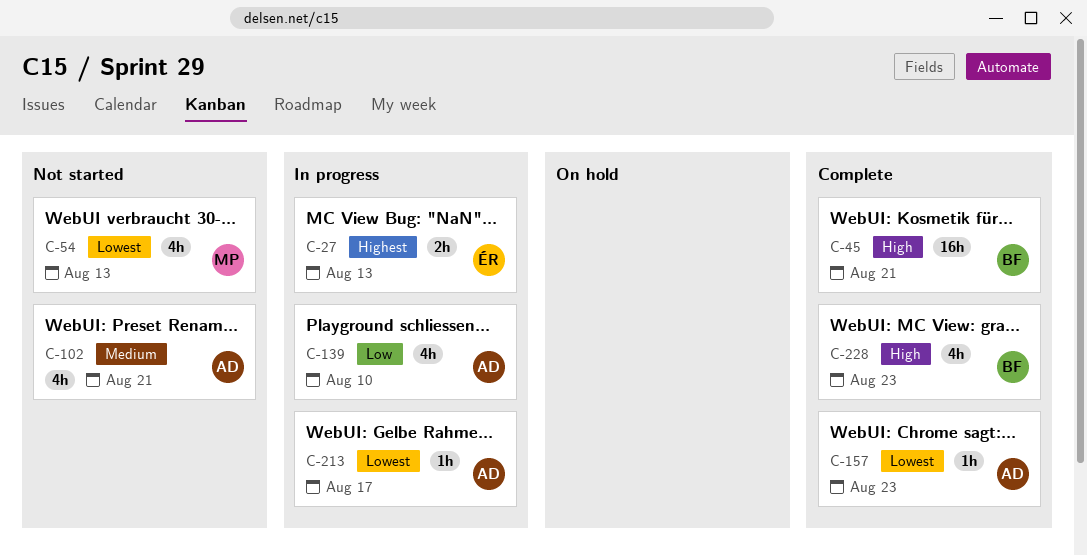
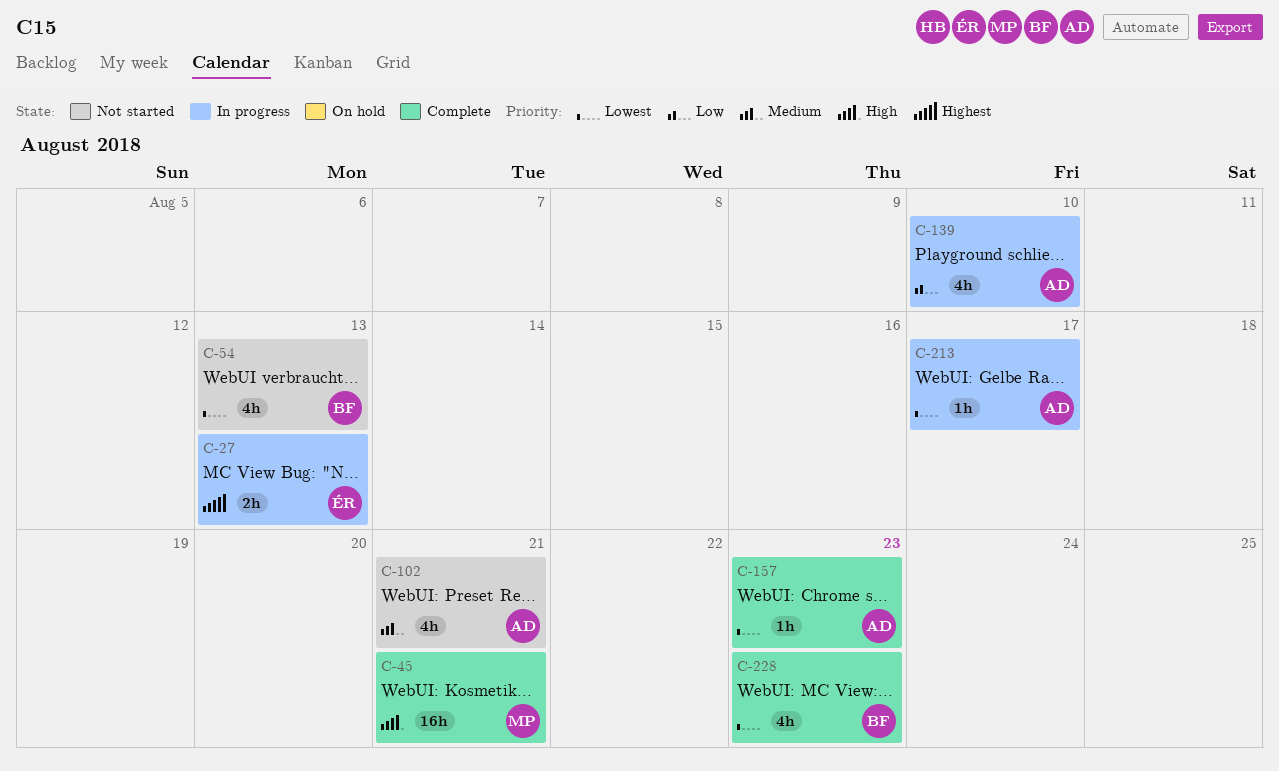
C-45, owner: BF -> MP
C-54, owner: MP -> BF
C-228, priority: High -> Lowest

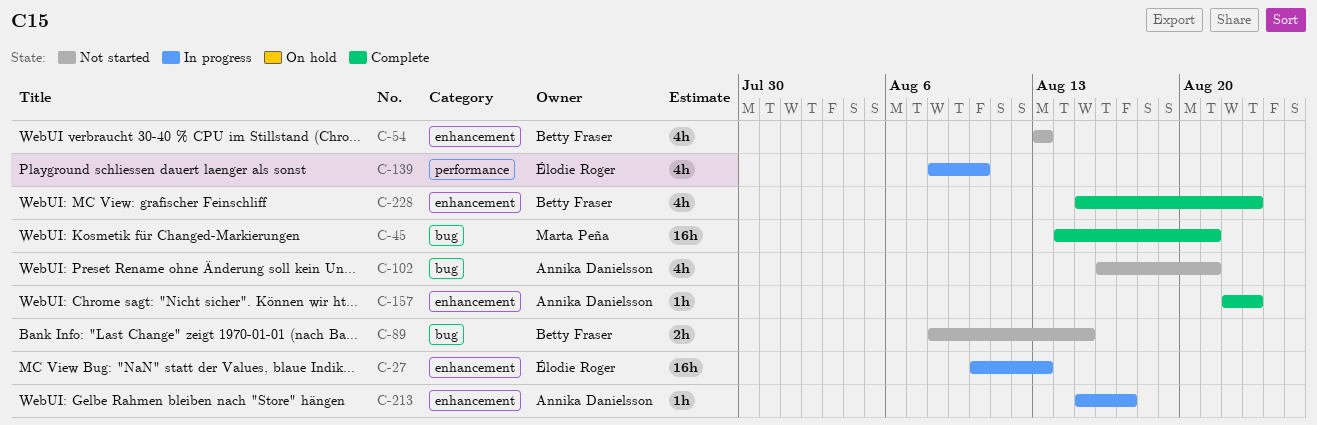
C-27, estimate: 2h -> 16h
C-89: none -> present
C-139, owner: Annika Danielsson -> Élodie Roger

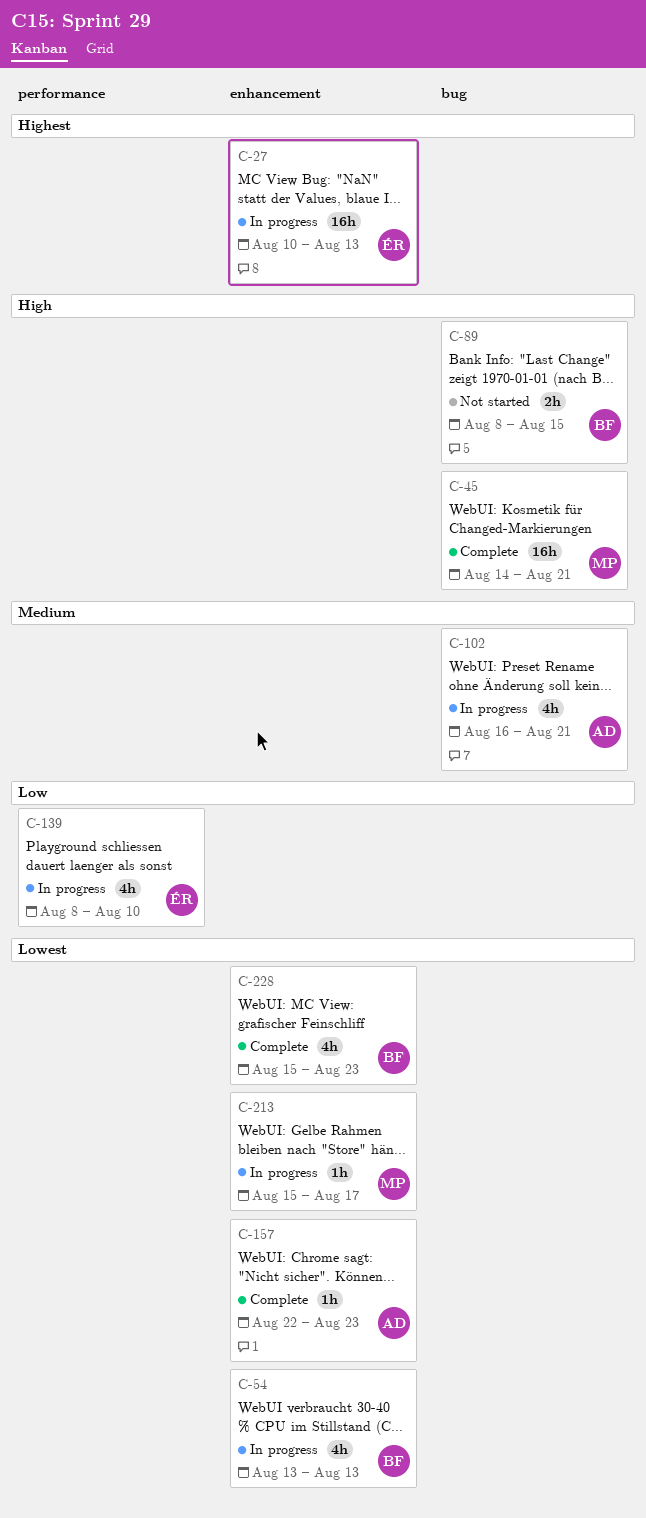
C-54, status: Not started -> In progress
C-102, status: Not started -> In progress
C-213, owner: Annika Danielsson -> Marta Peña

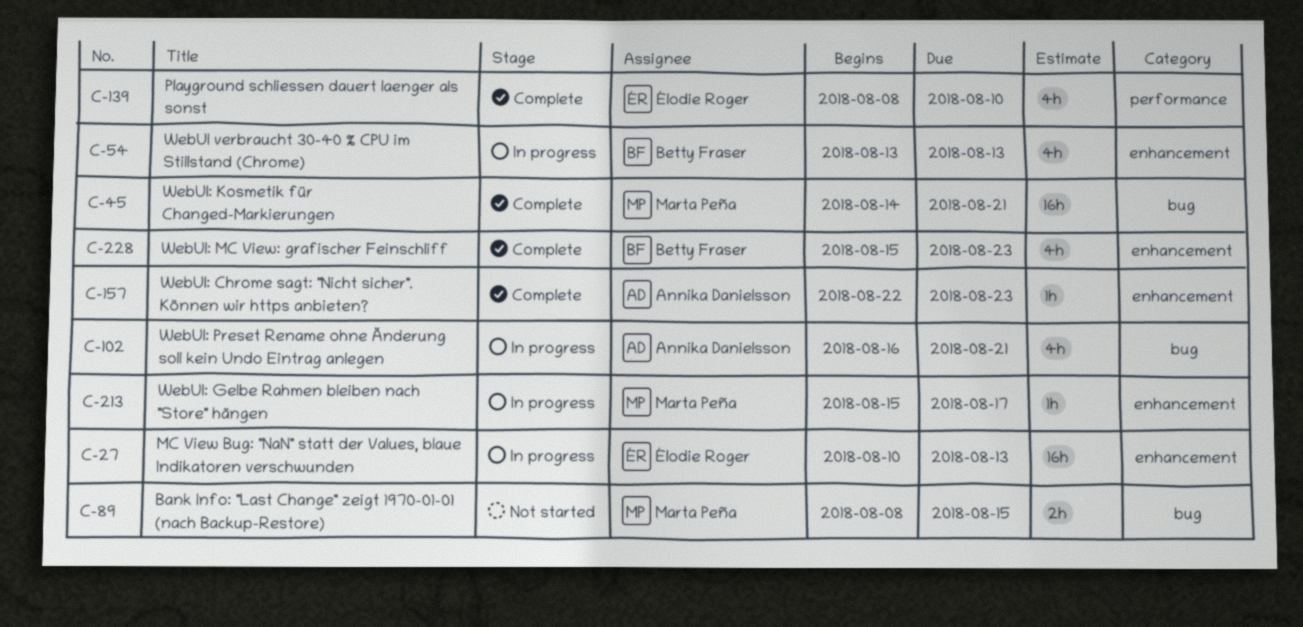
C-89, owner: Betty Fraser -> Marta Peña
C-139, status: In progress -> Complete

